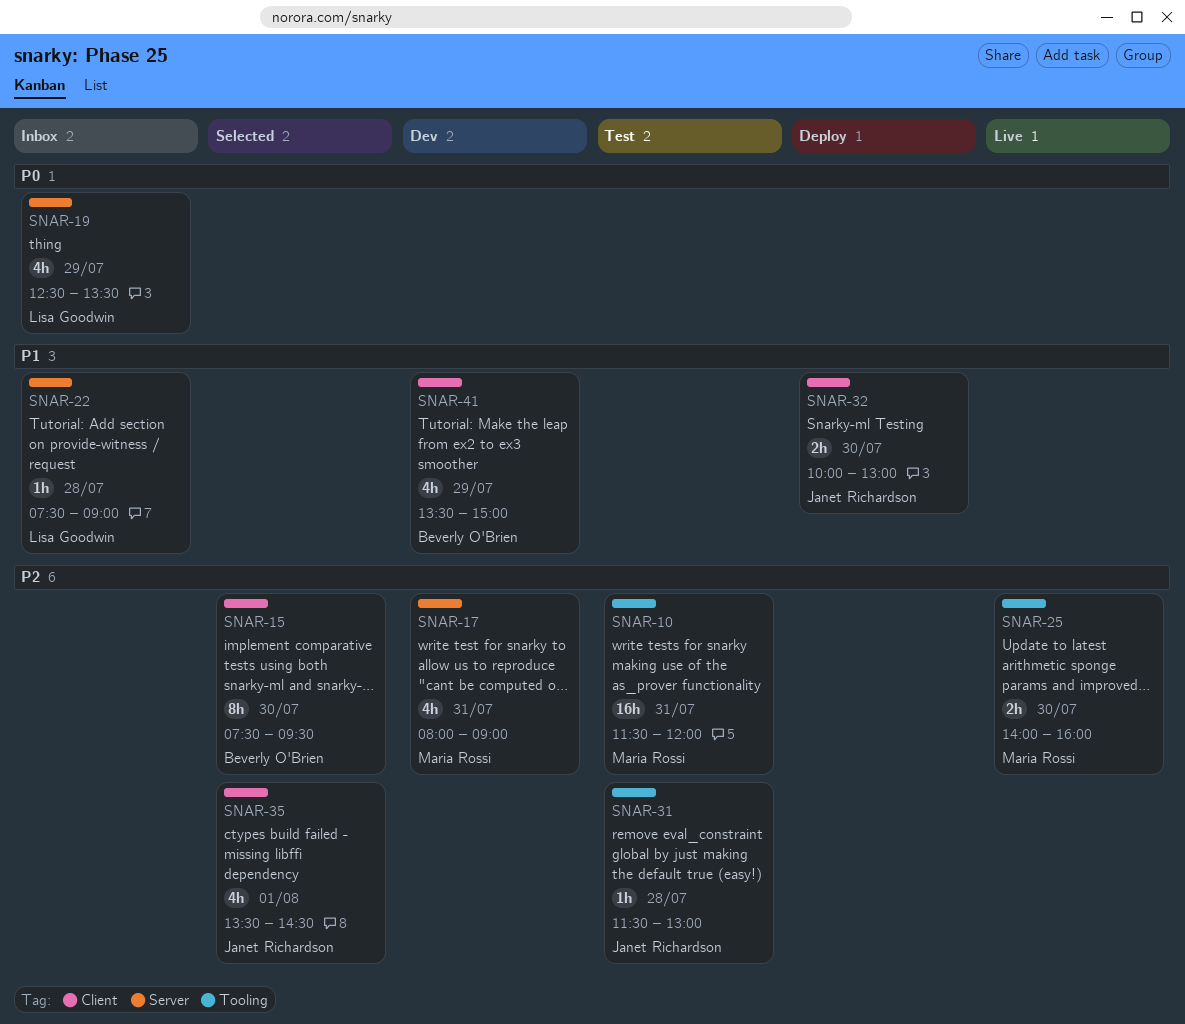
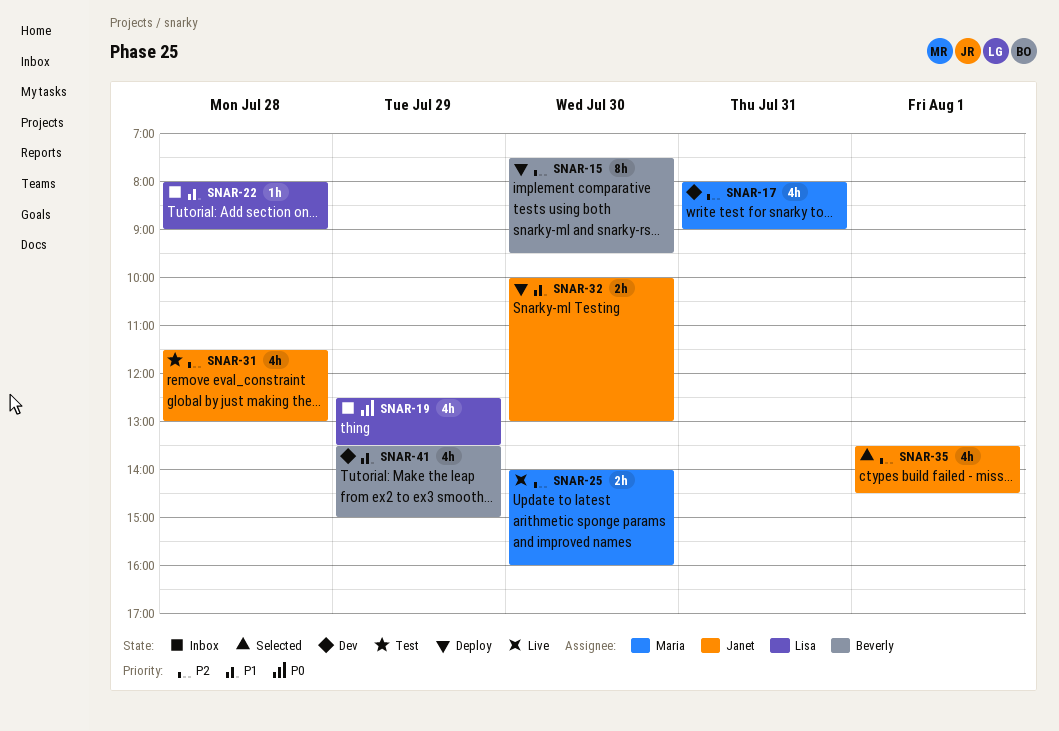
SNAR-10: present -> none
SNAR-15, status: Selected -> Deploy
SNAR-22, begins: 07:30 -> 08:00
SNAR-31, estimate: 1h -> 4h

